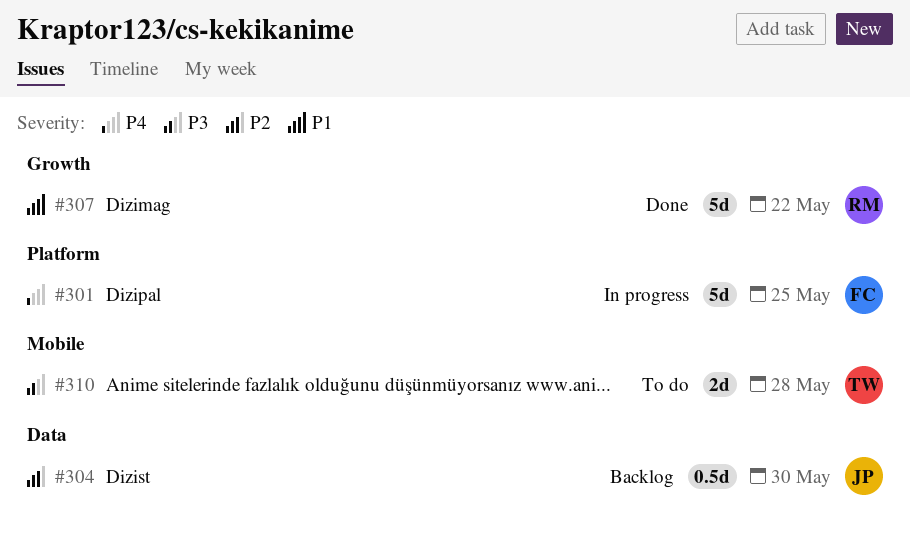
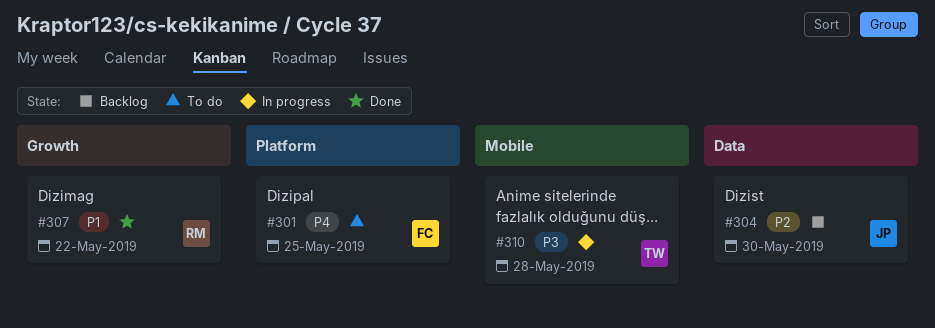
#301, status: In progress -> To do
#310, status: To do -> In progress

